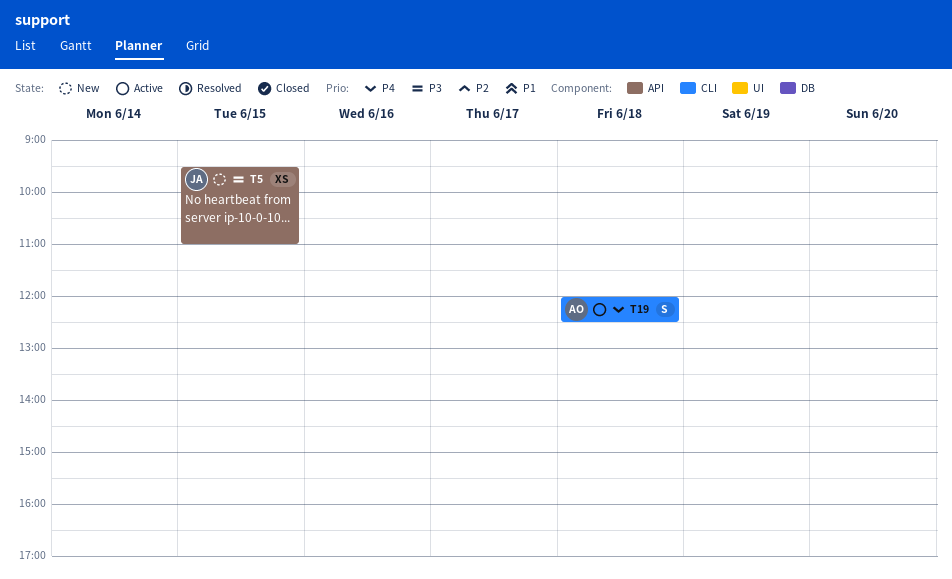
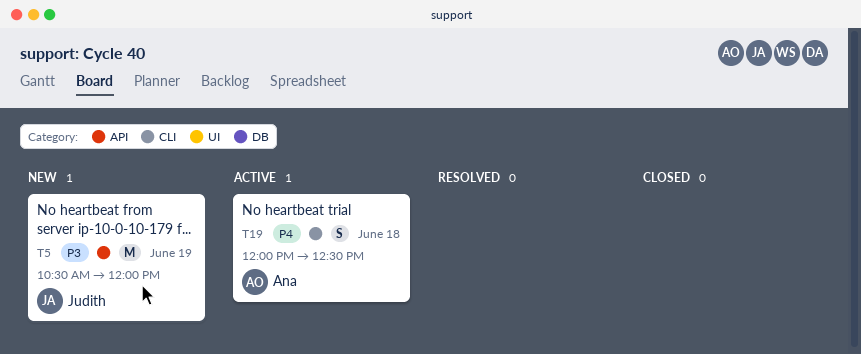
T5, estimate: XS -> M
T5, day: Jun 15 -> Jun 19
T5, begins: 09:30 -> 10:30
T5, ends: 11:00 -> 12:00

